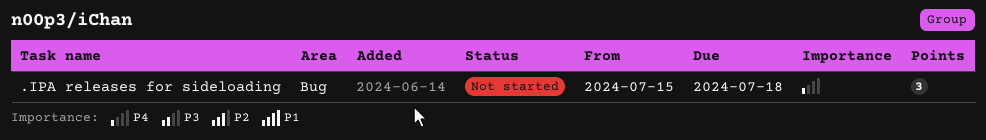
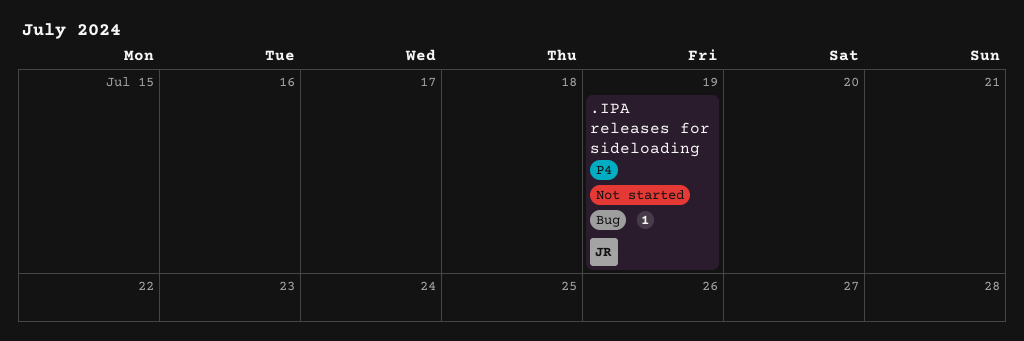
.IPA releases for sideloading, estimate: 3 -> 1
.IPA releases for sideloading, due: Jul 18 -> Jul 19

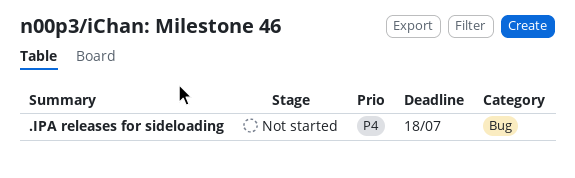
.IPA releases for sideloading, due: Jul 19 -> Jul 18

